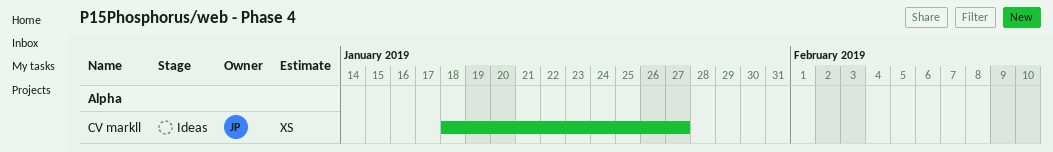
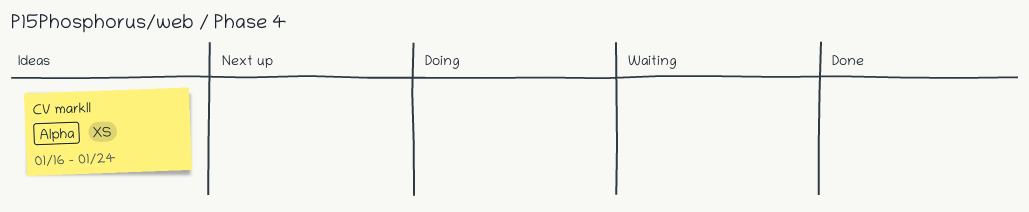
CV markll, start: Jan 18 -> Jan 16
CV markll, due: Jan 27 -> Jan 24

